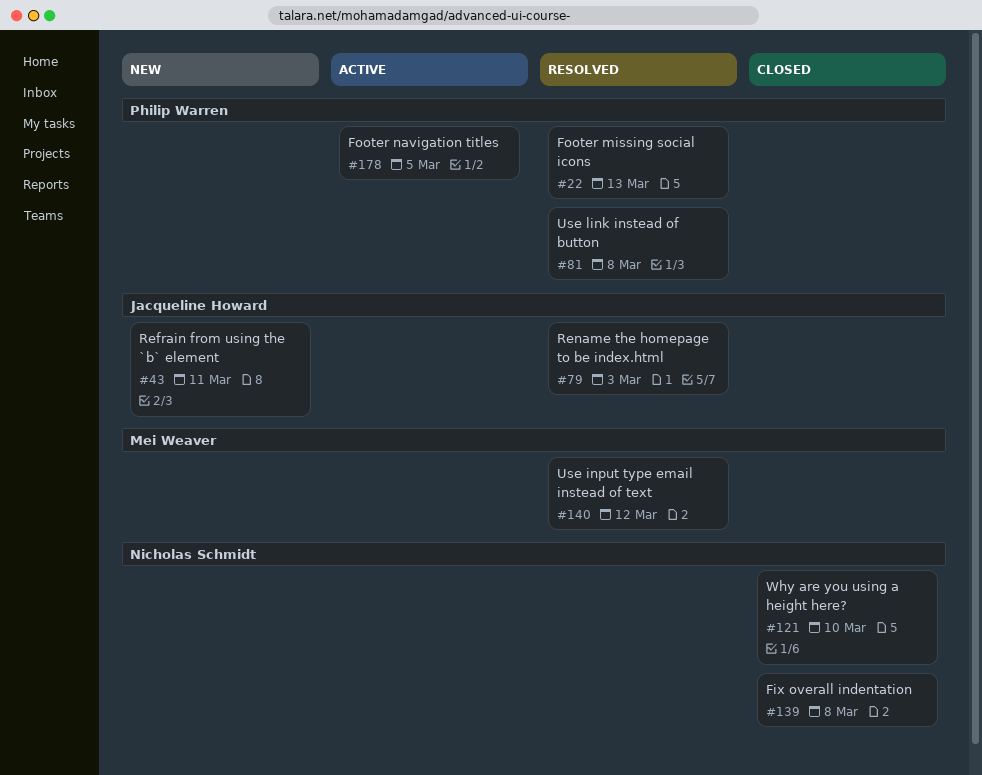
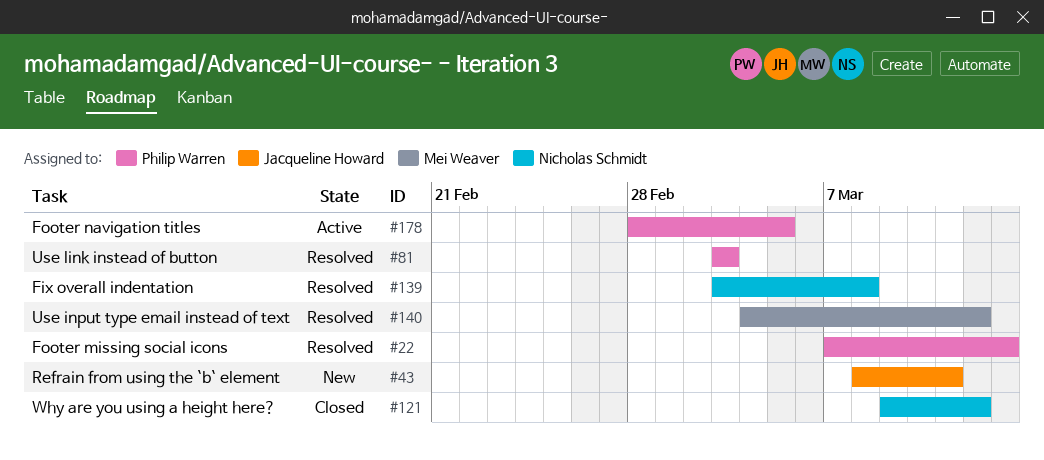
#79: present -> none
#81, due: Mar 8 -> Mar 3
#121, due: Mar 10 -> Mar 12
#139, status: Closed -> Resolved

